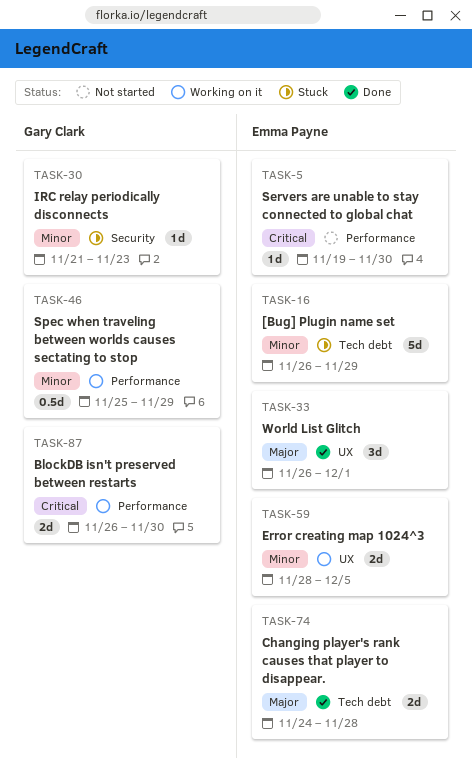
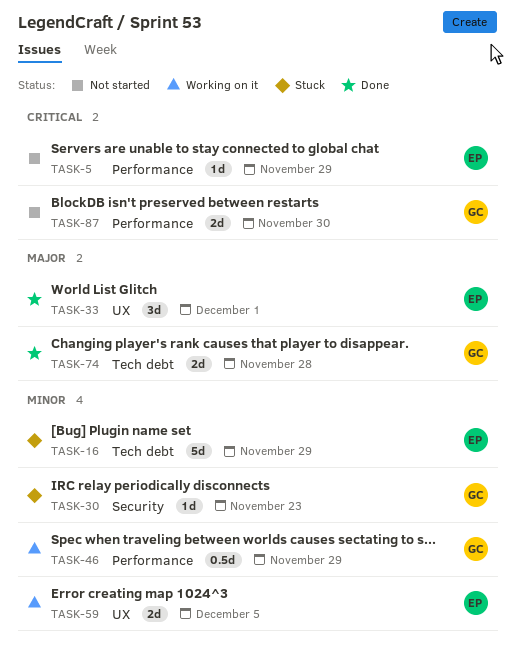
TASK-5, due: Nov 30 -> Nov 29
TASK-74, owner: Emma Payne -> Gary Clark
TASK-87, status: Working on it -> Not started

